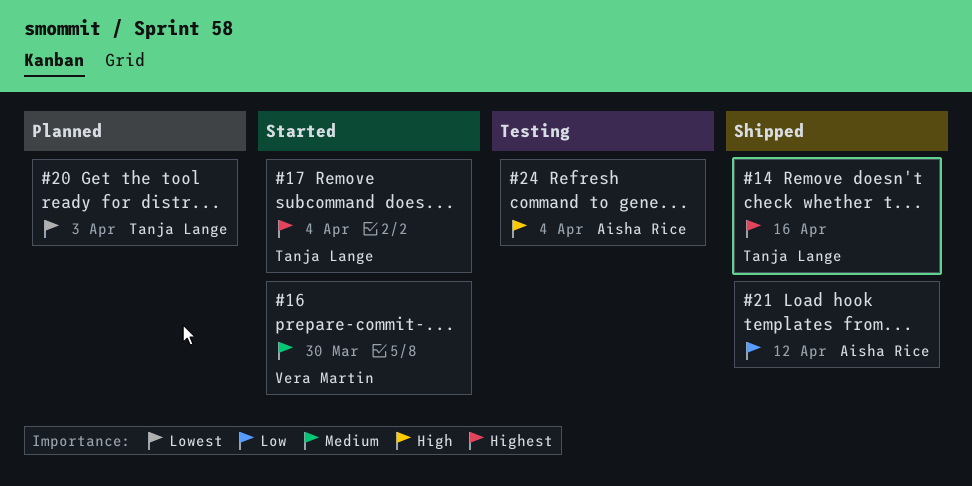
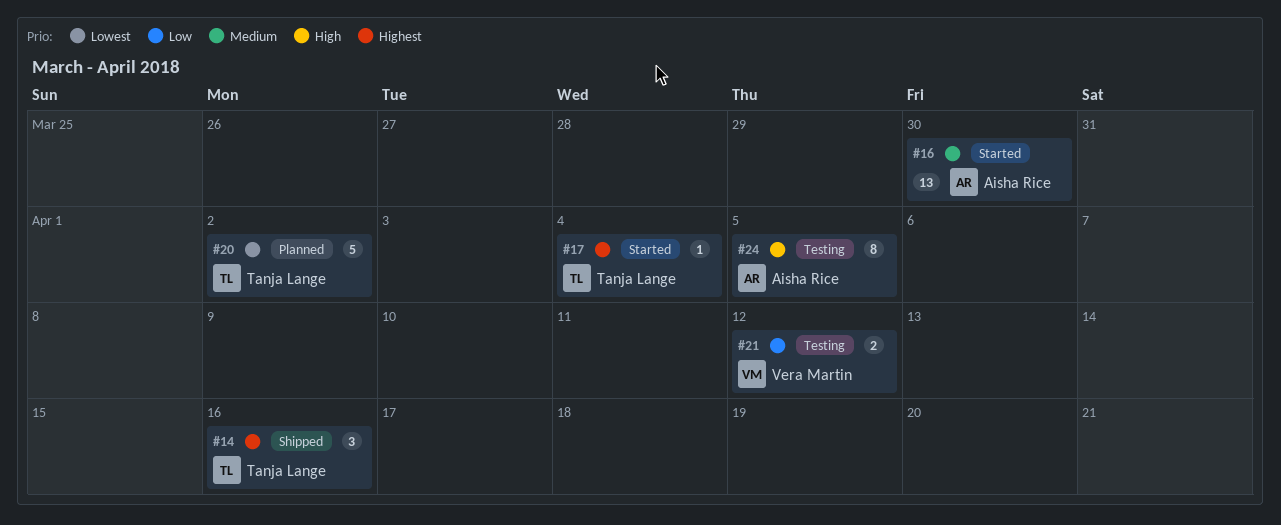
#16, owner: Vera Martin -> Aisha Rice
#20, due: Apr 3 -> Apr 2
#21, status: Shipped -> Testing
#21, owner: Aisha Rice -> Vera Martin
#24, due: Apr 4 -> Apr 5

